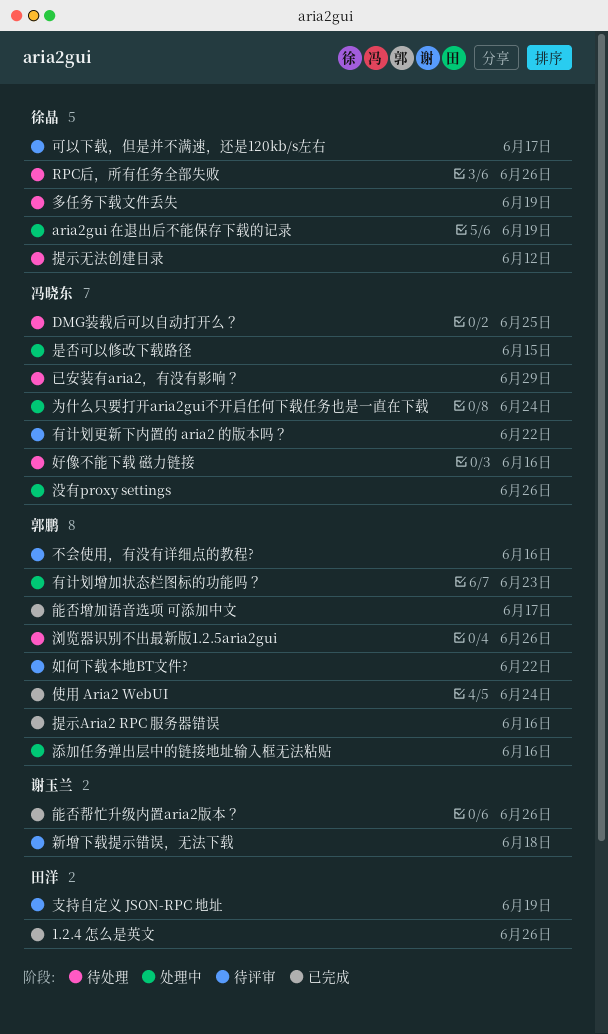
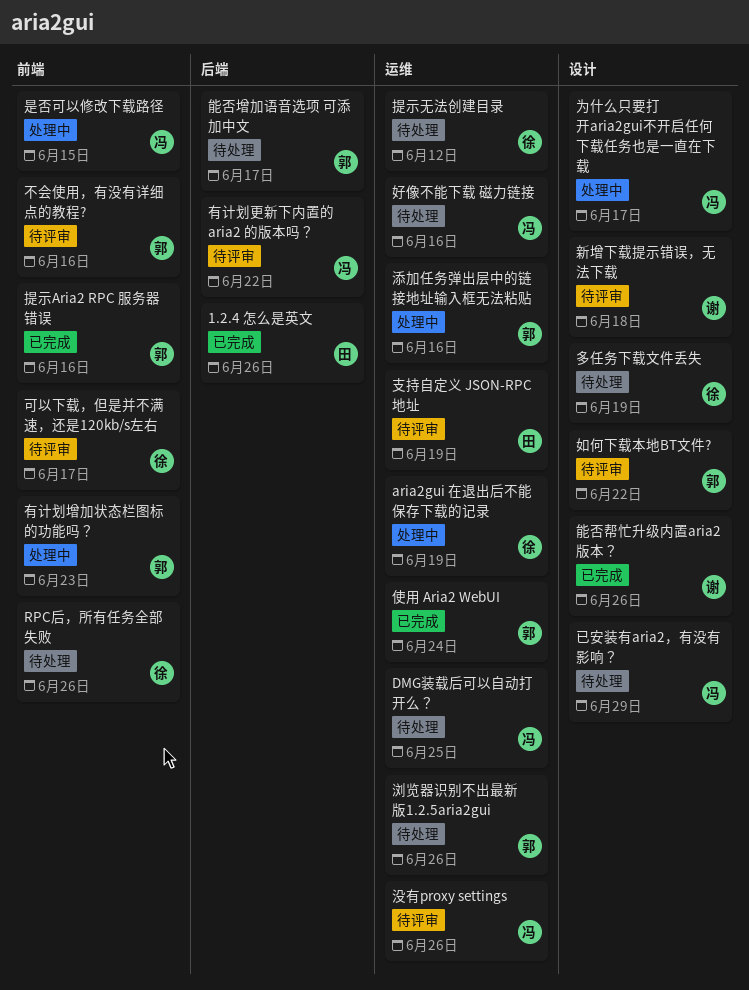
为什么只要打开aria2gui不开启任何下载任务也是一直在下载, due: Jun 24 -> Jun 17
没有proxy settings, status: 处理中 -> 待评审
能否增加语音选项 可添加中文, status: 已完成 -> 待处理

